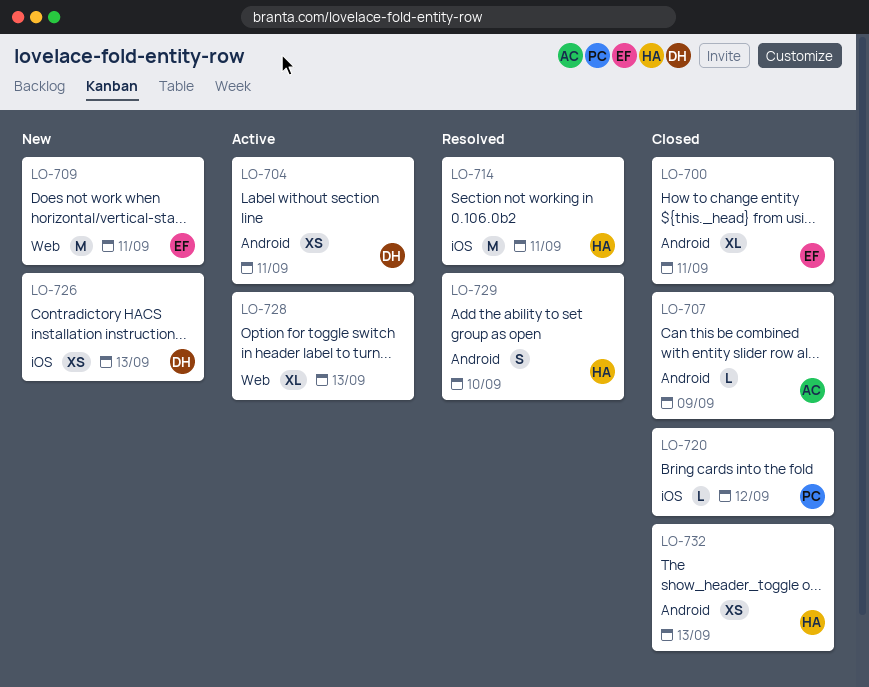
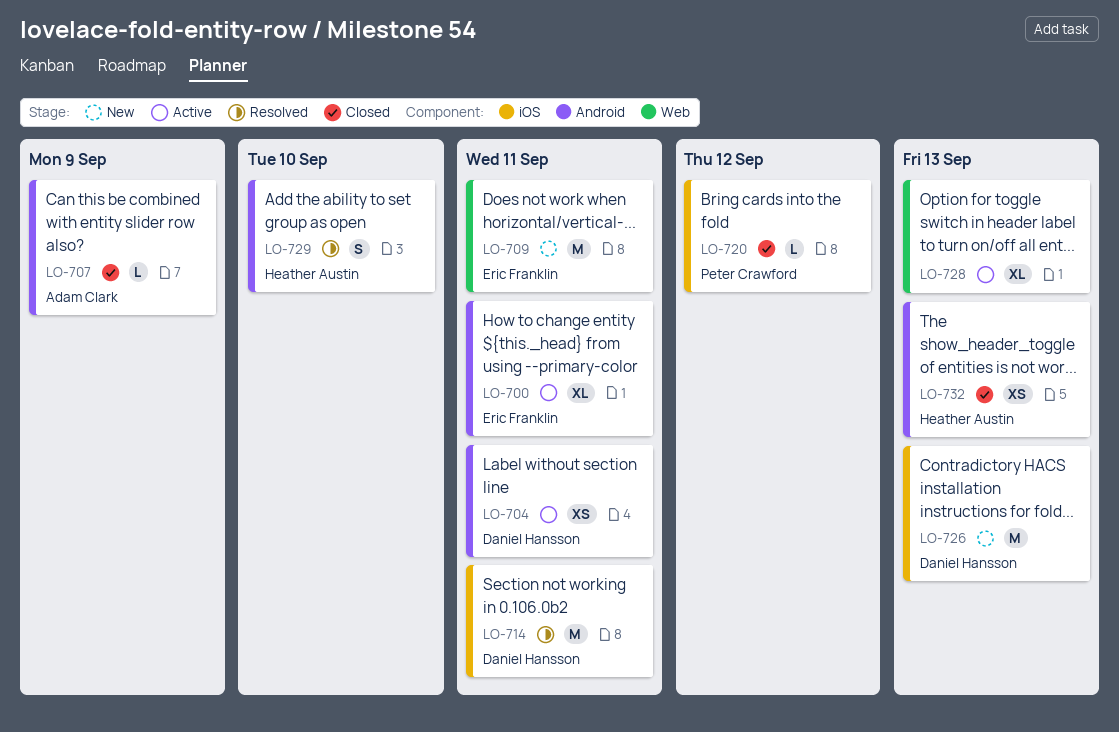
LO-700, status: Closed -> Active
LO-714, owner: Heather Austin -> Daniel Hansson
LO-726, estimate: XS -> M

